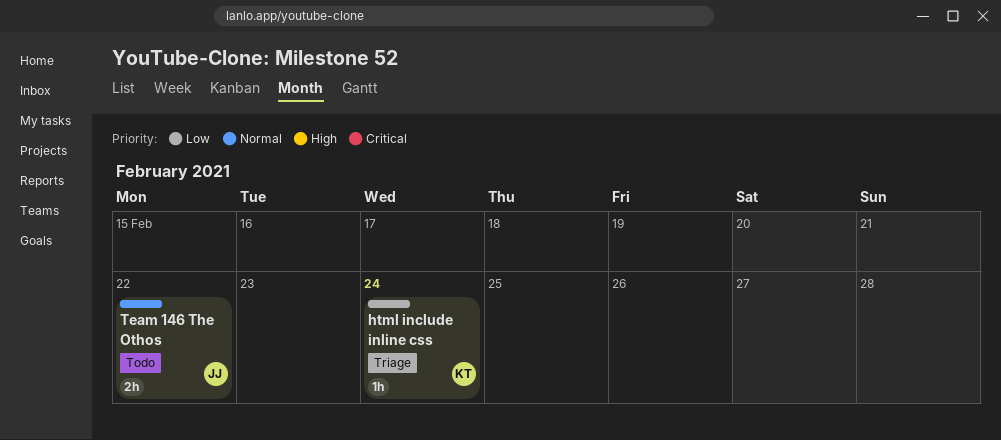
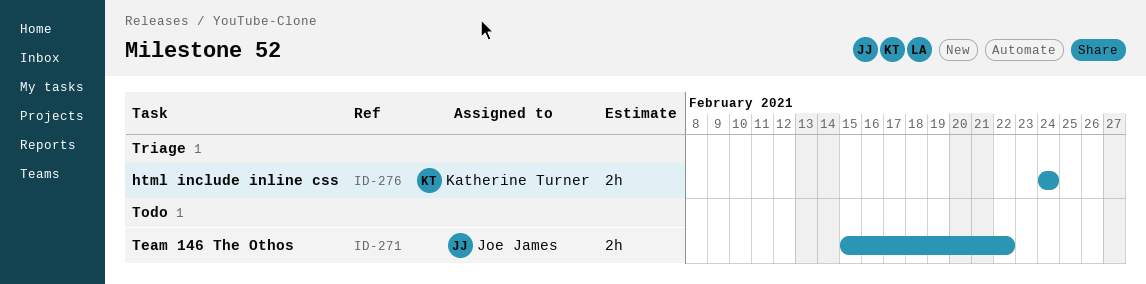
html include inline css, estimate: 1h -> 2h

